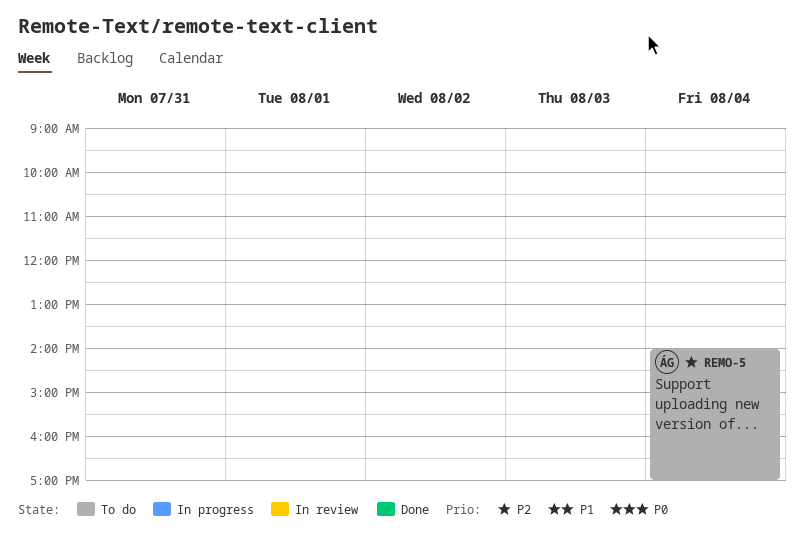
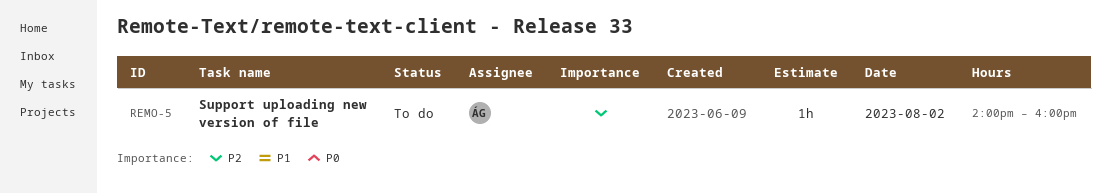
REMO-5, day: Aug 4 -> Aug 2
REMO-5, ends: 17:00 -> 16:00

